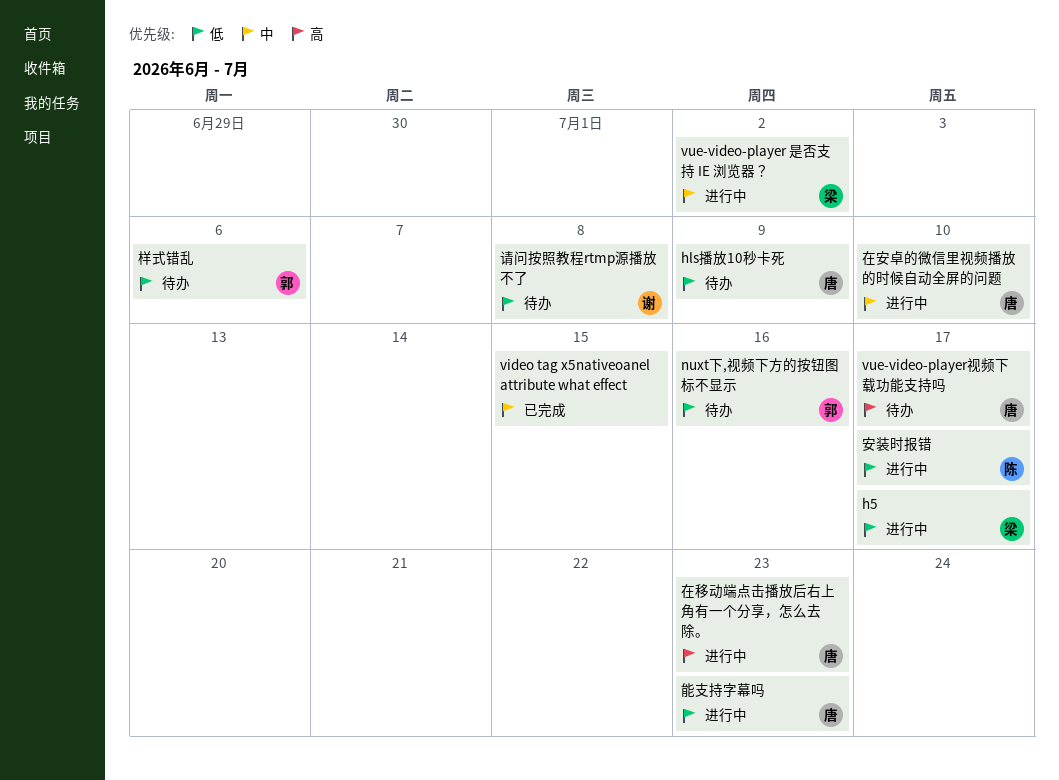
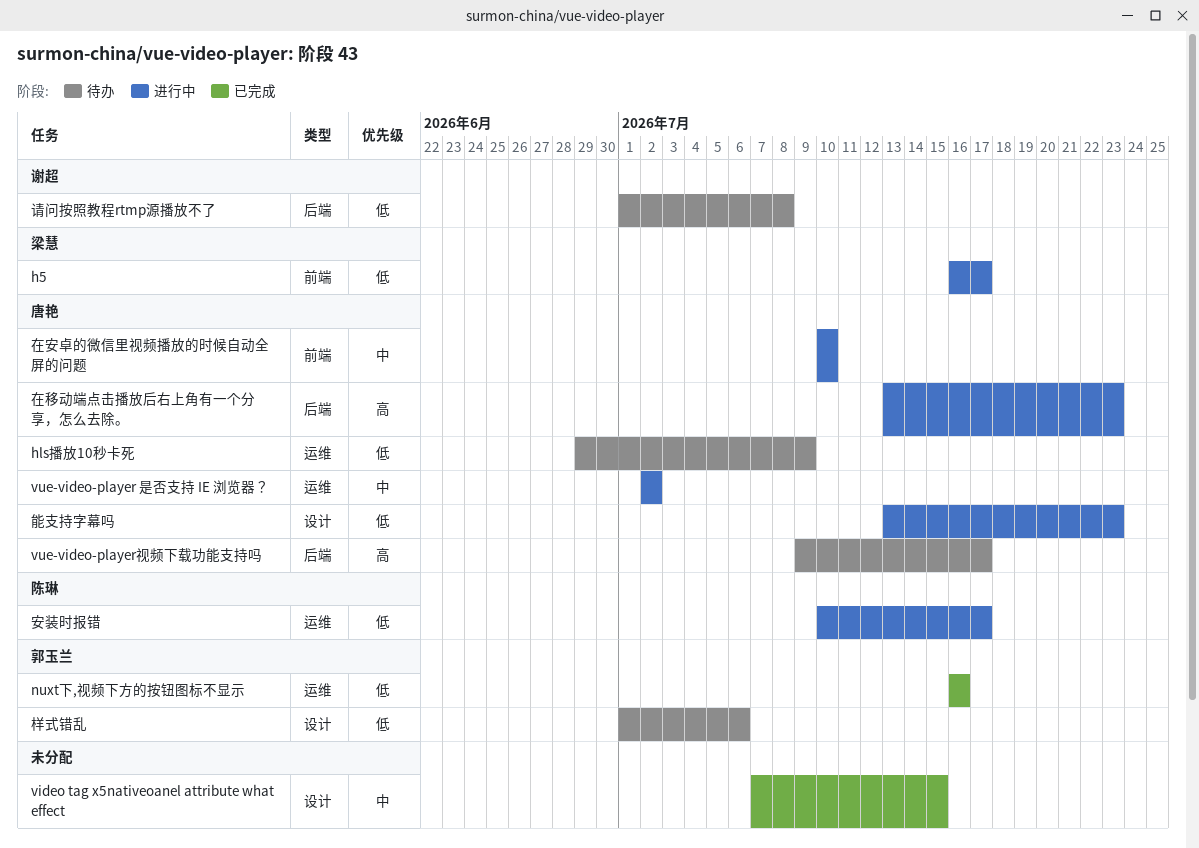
nuxt下,视频下方的按钮图标不显示, status: 待办 -> 已完成
vue-video-player 是否支持 IE 浏览器？, owner: 梁慧 -> 唐艳

